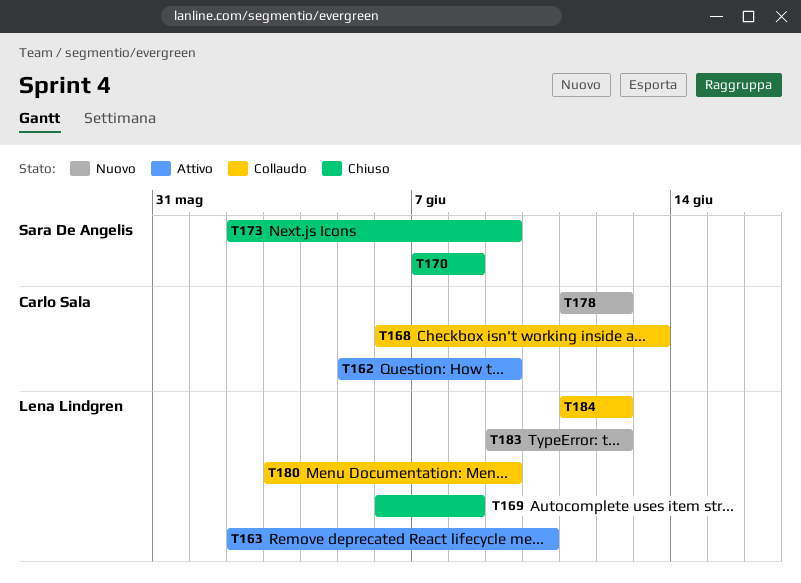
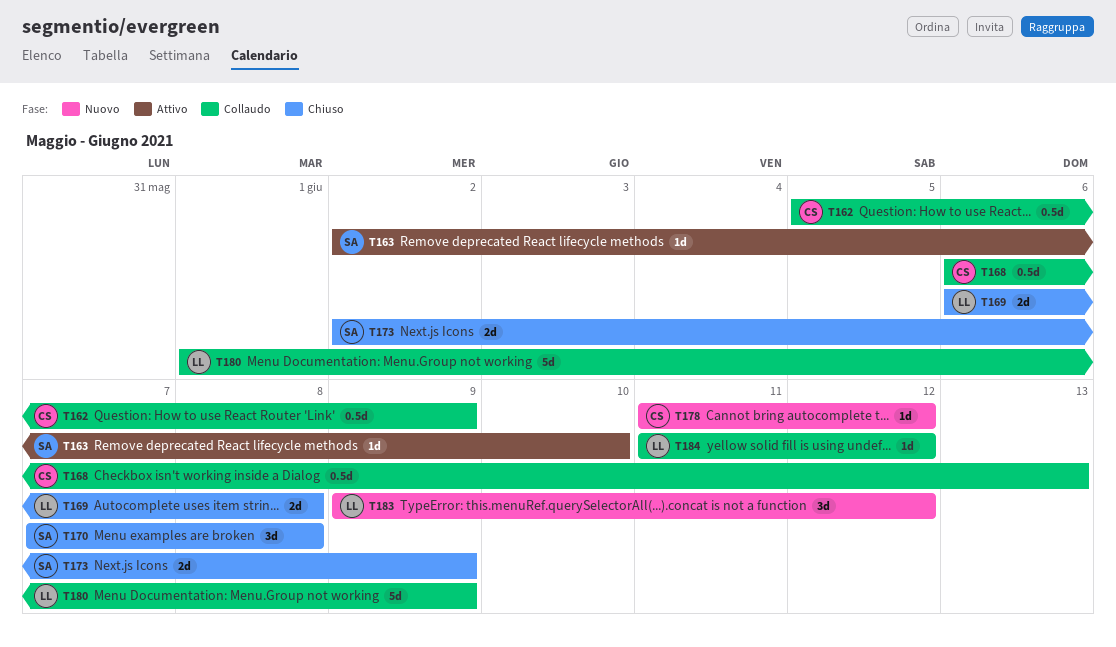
T162, status: Attivo -> Collaudo
T163, owner: Lena Lindgren -> Sara De Angelis
T180, start: Jun 3 -> Jun 1

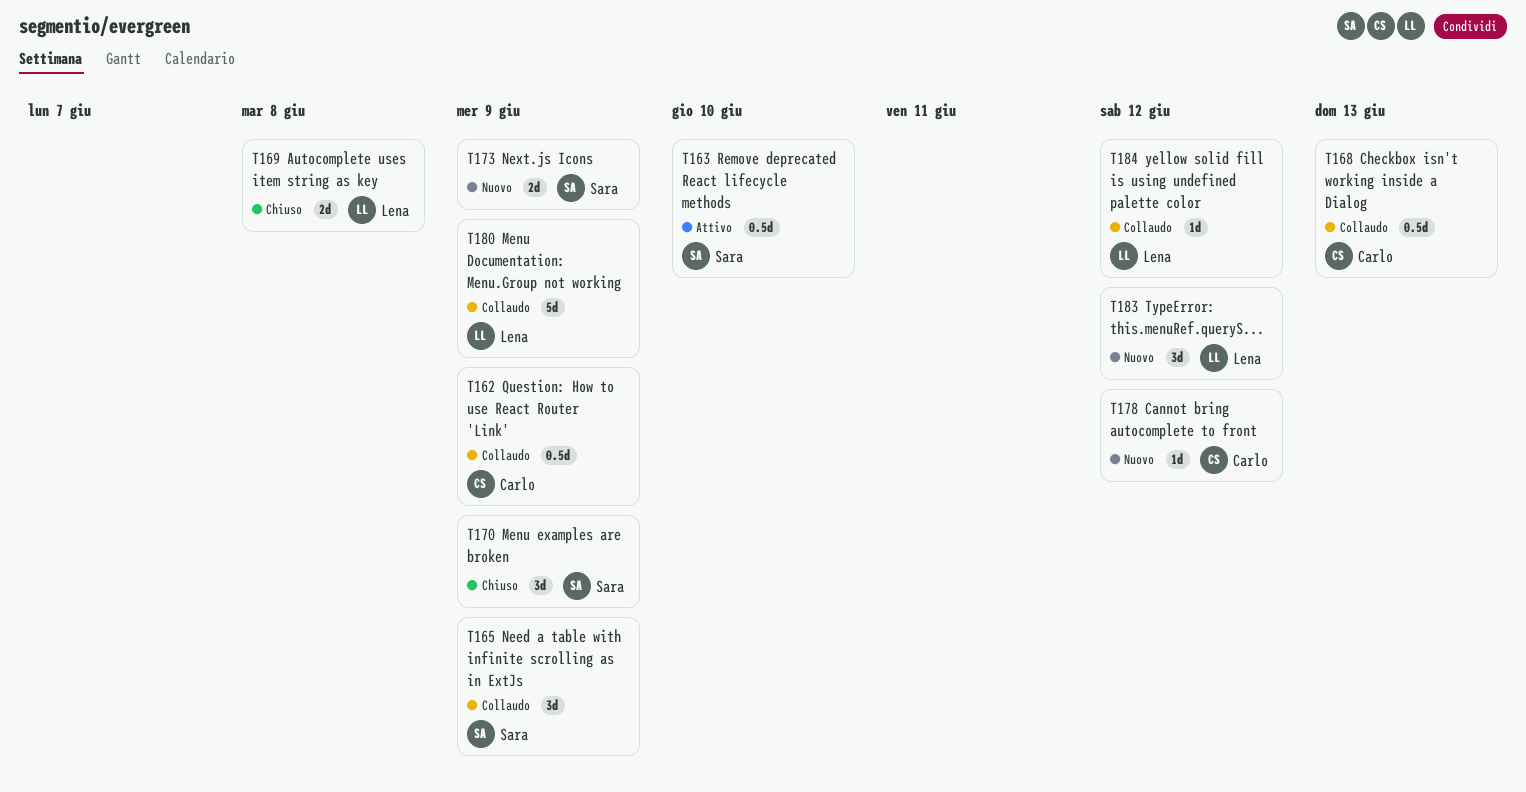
T163, estimate: 1d -> 0.5d
T165: none -> present
T170, due: Jun 8 -> Jun 9
T173, status: Chiuso -> Nuovo

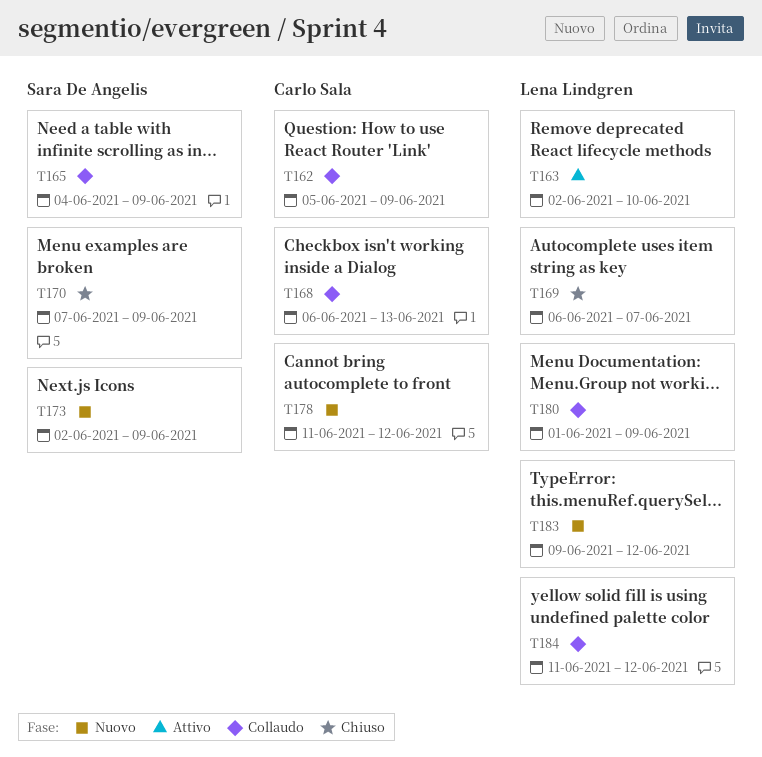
T163, owner: Sara De Angelis -> Lena Lindgren
T169, due: Jun 8 -> Jun 7

